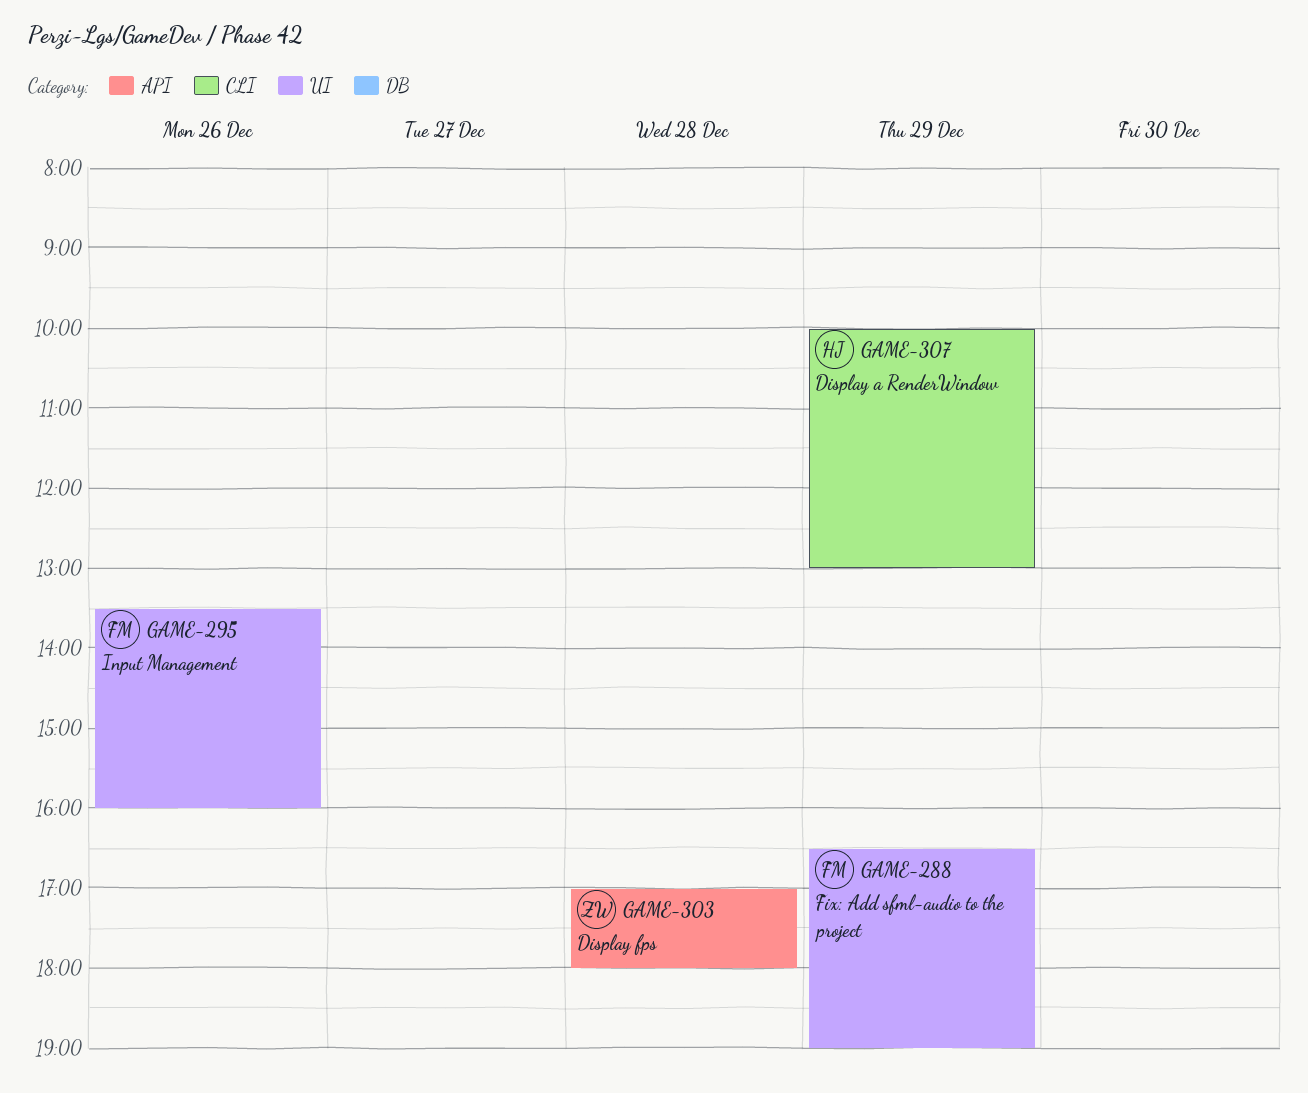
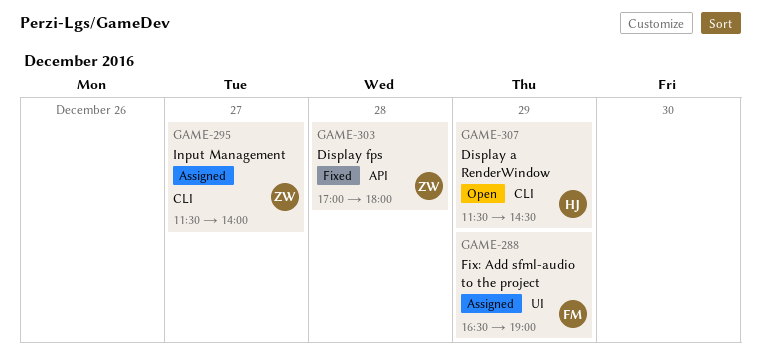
GAME-295, owner: FM -> ZW
GAME-295, label: UI -> CLI
GAME-295, day: Dec 26 -> Dec 27
GAME-295, begins: 13:30 -> 11:30
GAME-295, ends: 16:00 -> 14:00
GAME-307, begins: 10:00 -> 11:30
GAME-307, ends: 13:00 -> 14:30

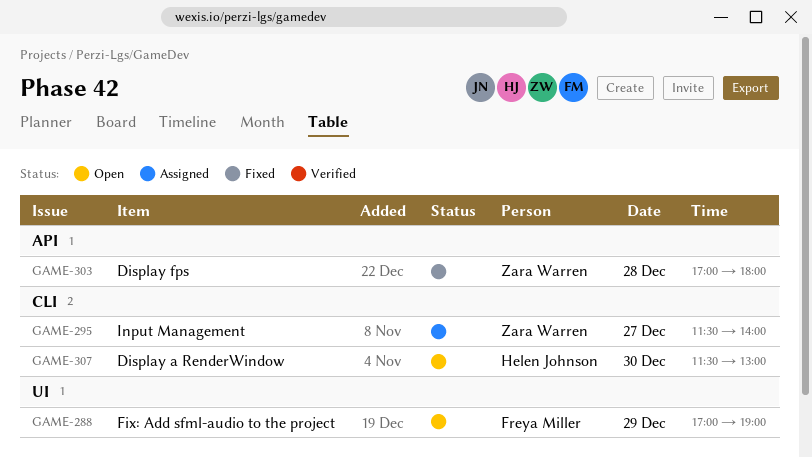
GAME-288, status: Assigned -> Open
GAME-288, begins: 16:30 -> 17:00
GAME-307, day: Dec 29 -> Dec 30
GAME-307, ends: 14:30 -> 13:00

